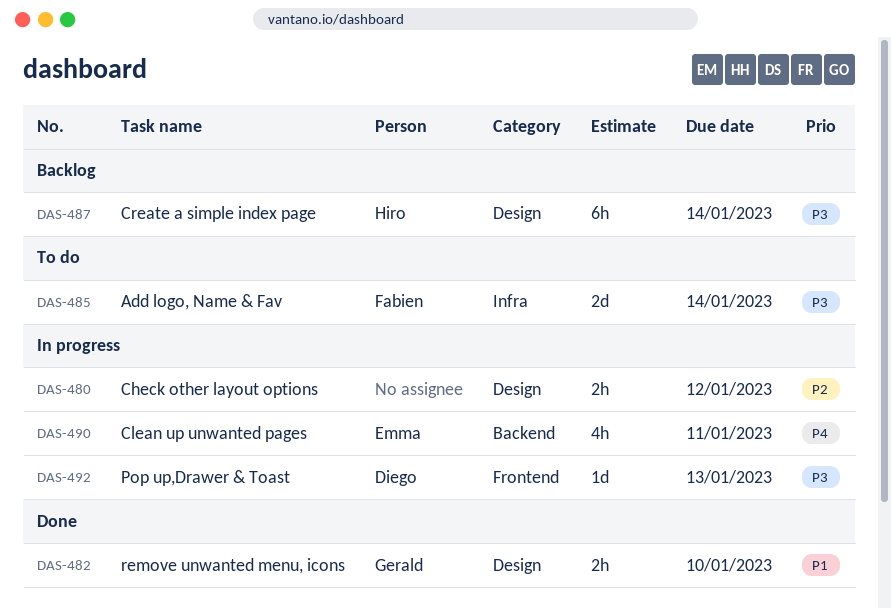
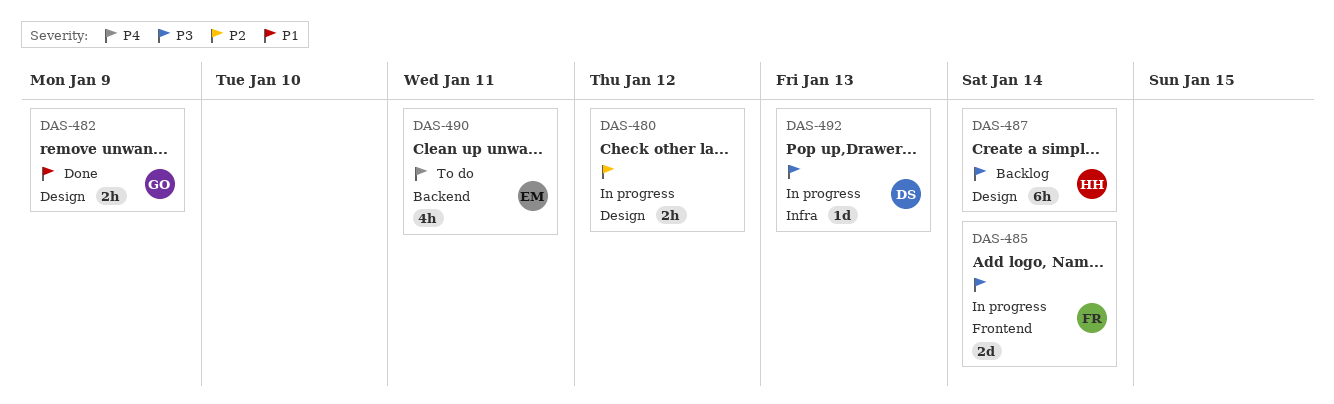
DAS-482, due: Jan 10 -> Jan 9
DAS-485, status: To do -> In progress
DAS-485, label: Infra -> Frontend
DAS-490, status: In progress -> To do
DAS-492, label: Frontend -> Infra

